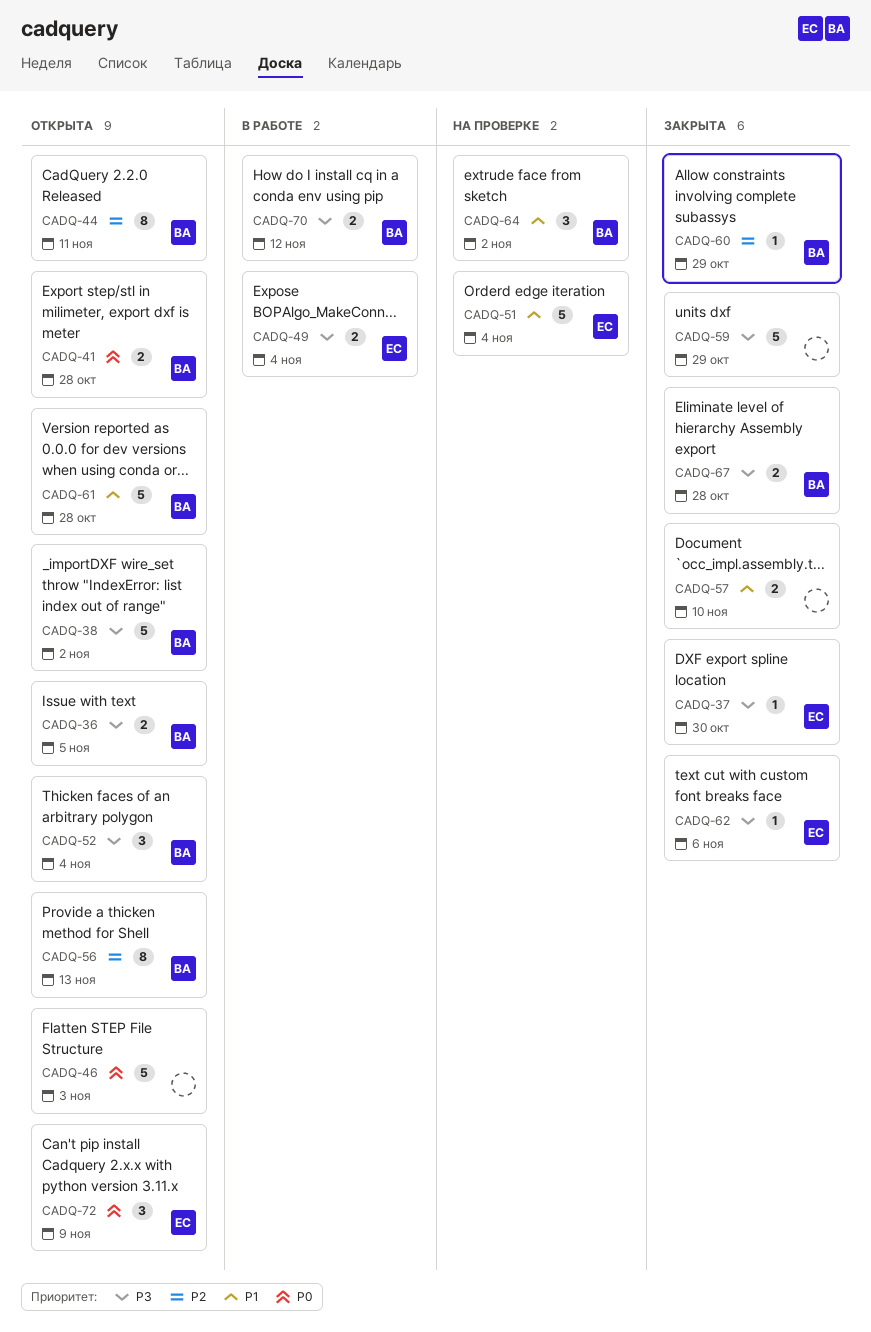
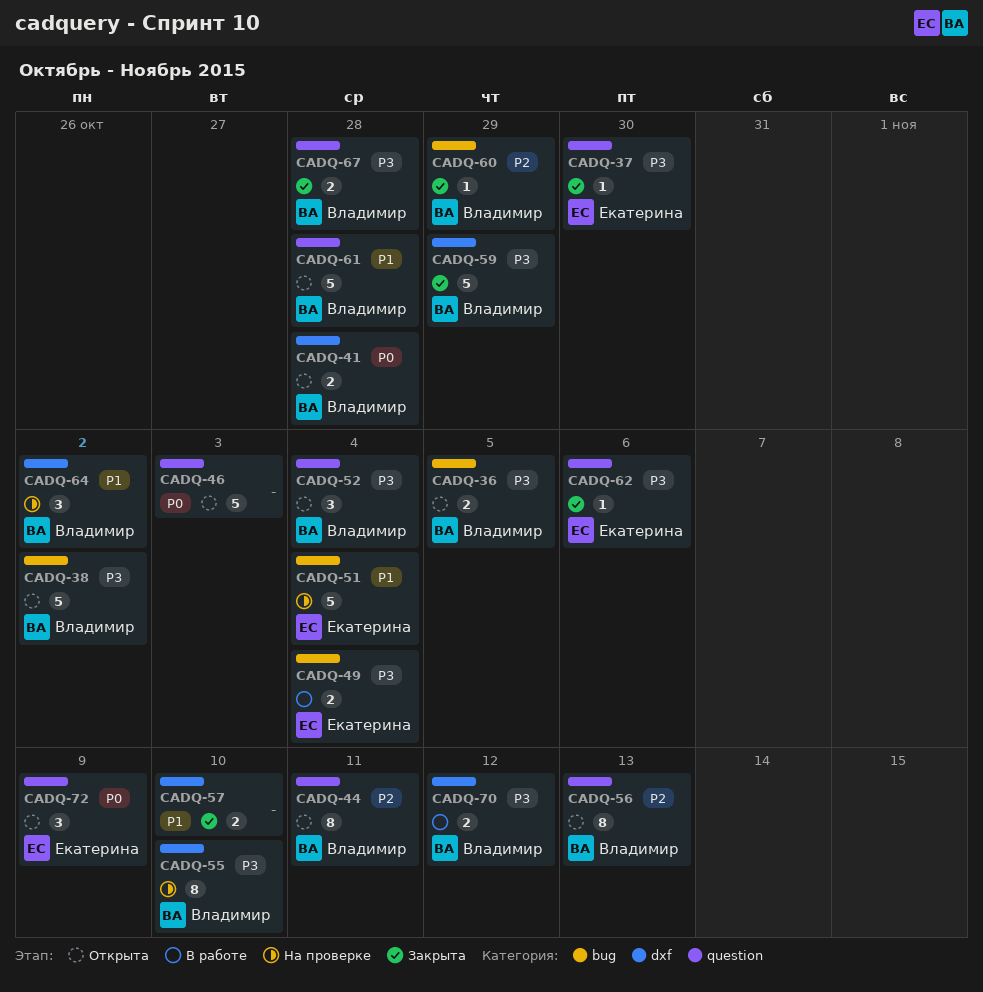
CADQ-55: none -> present
CADQ-59, owner: none -> Владимир

